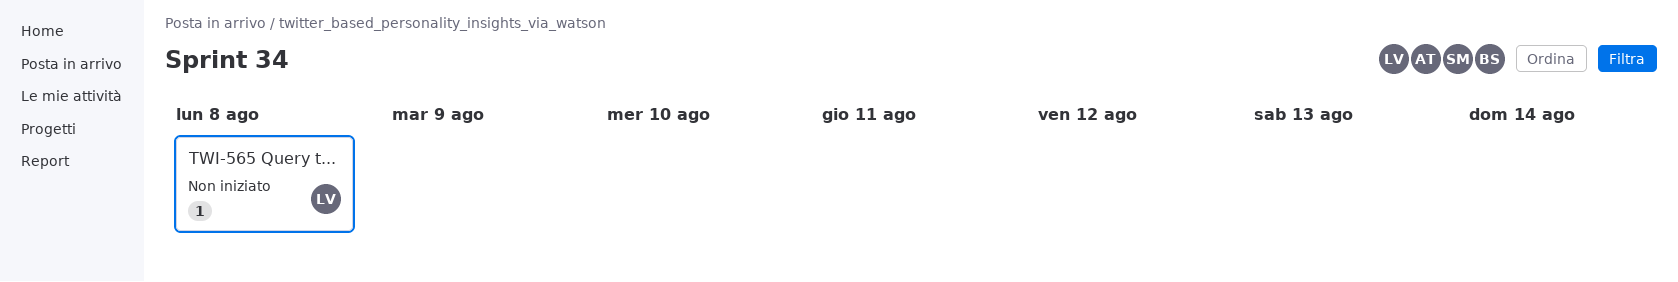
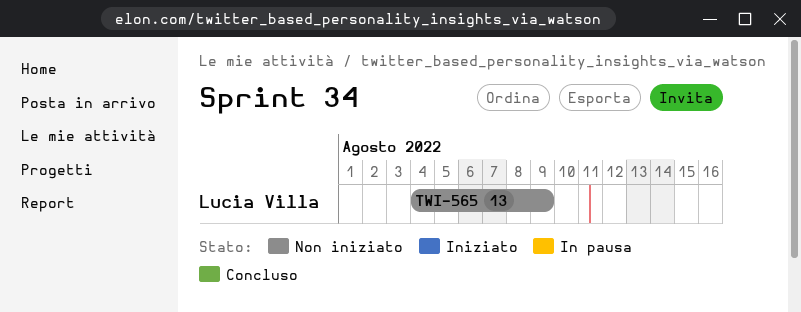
TWI-565, estimate: 1 -> 13
TWI-565, due: Aug 8 -> Aug 9

